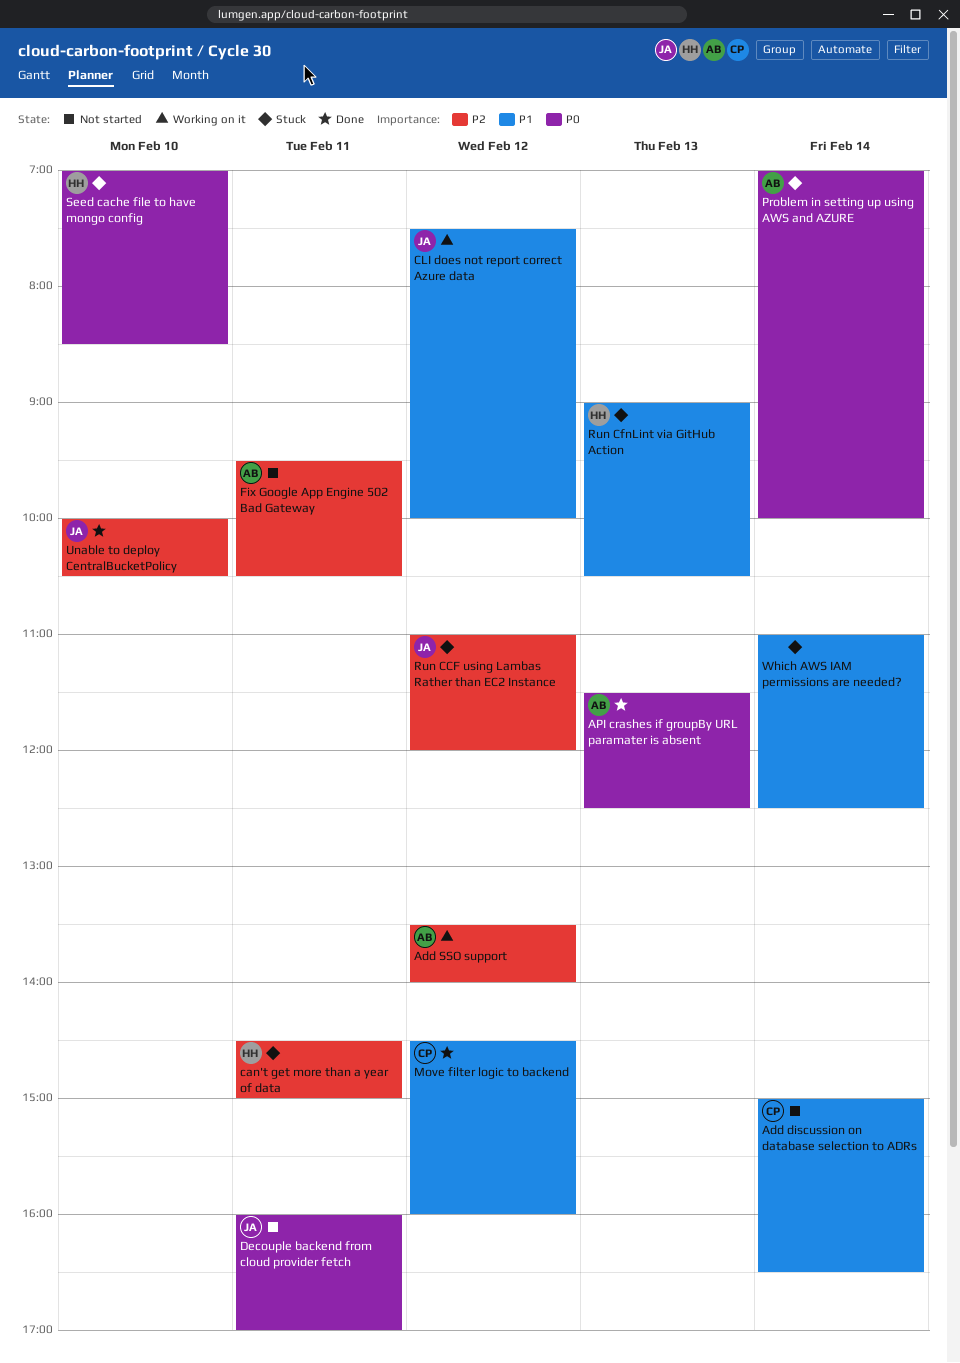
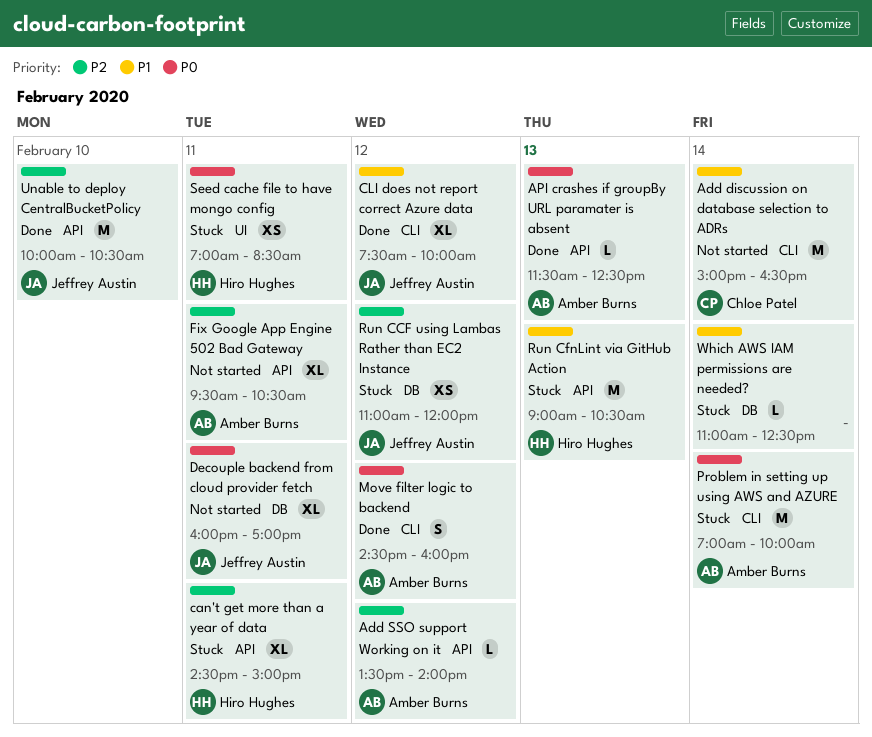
CLI does not report correct Azure data, status: Working on it -> Done
Move filter logic to backend, owner: Chloe Patel -> Amber Burns
Move filter logic to backend, priority: P1 -> P0
Seed cache file to have mongo config, day: Feb 10 -> Feb 11

